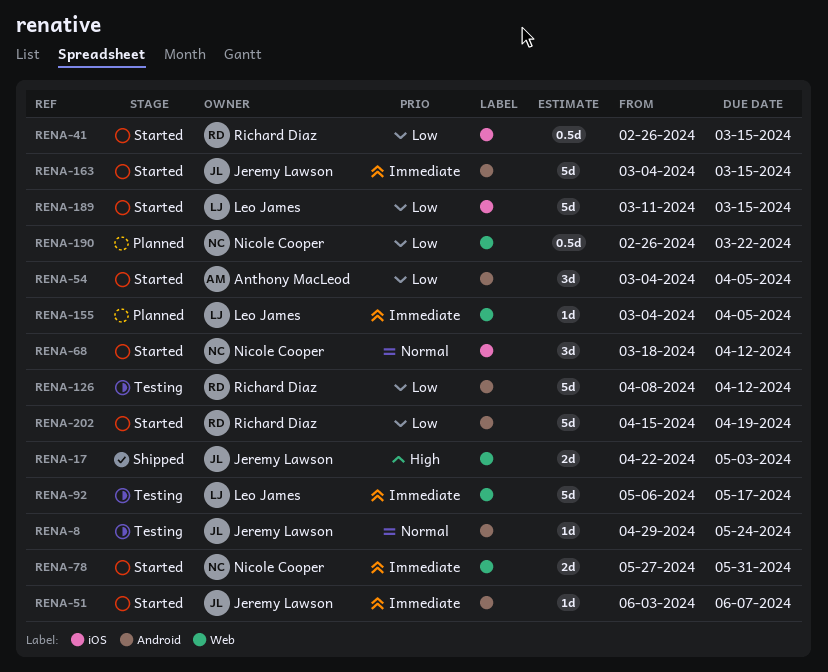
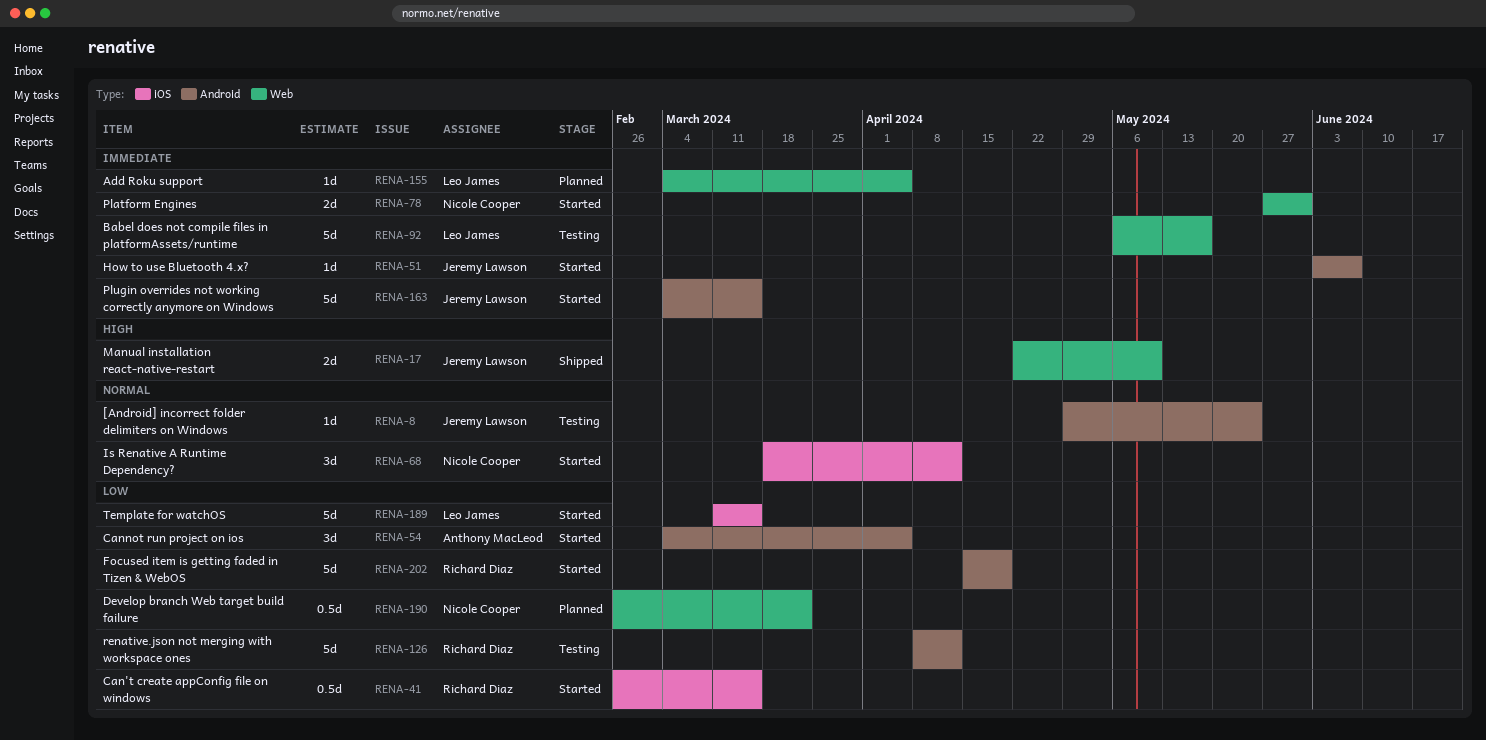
RENA-17, due: May 3 -> May 10

